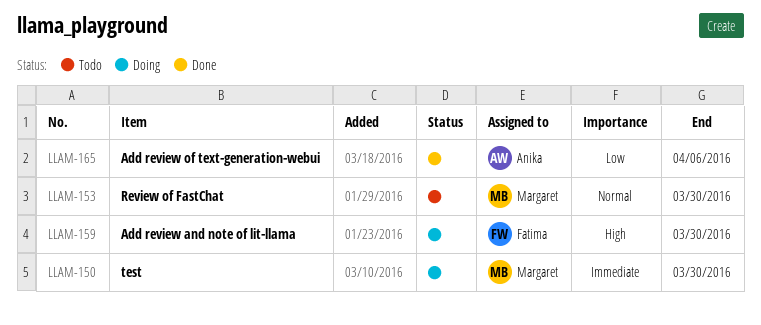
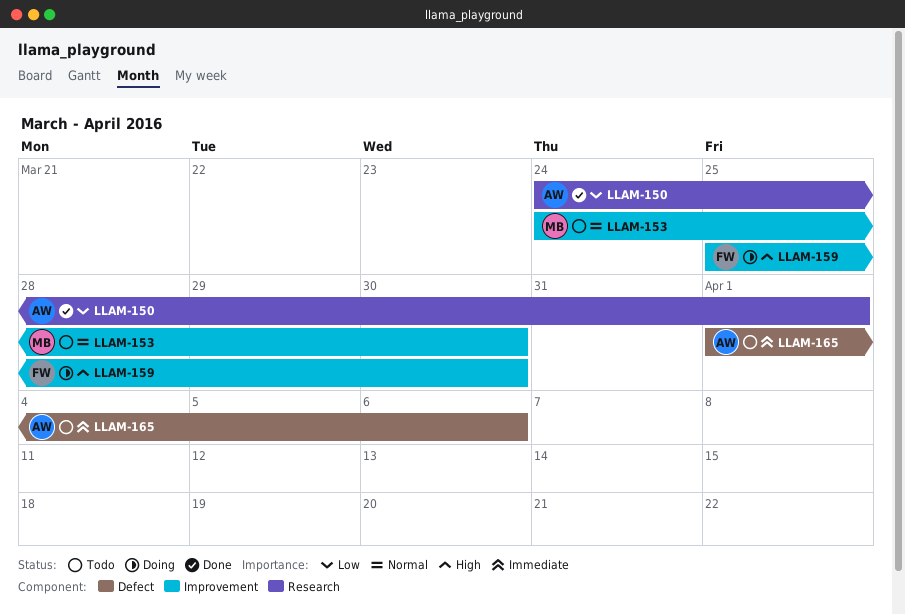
LLAM-150, status: Doing -> Done
LLAM-150, owner: Margaret -> Anika
LLAM-150, priority: Immediate -> Low
LLAM-150, due: Mar 30 -> Apr 1
LLAM-165, status: Done -> Todo
LLAM-165, priority: Low -> Immediate

